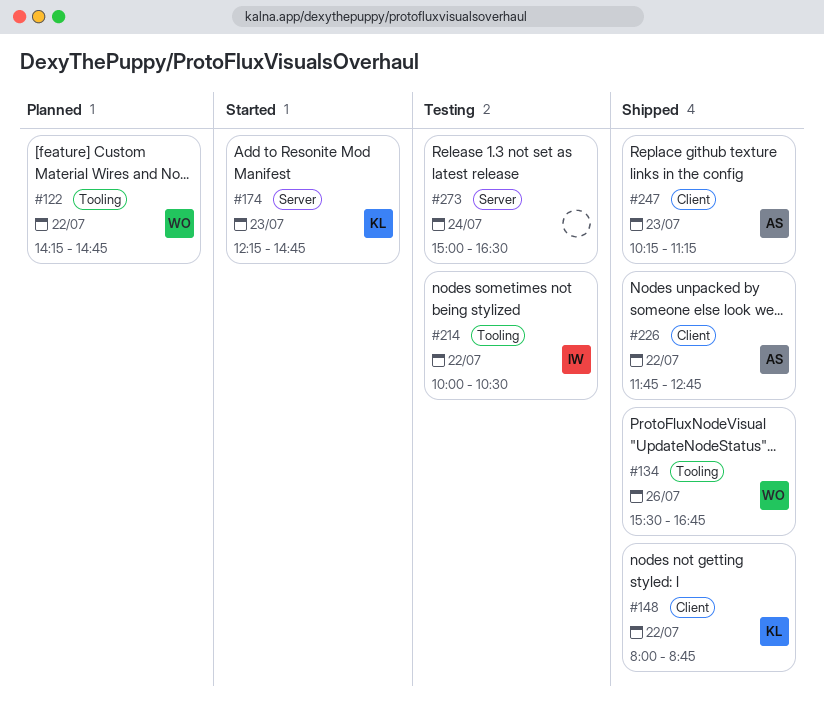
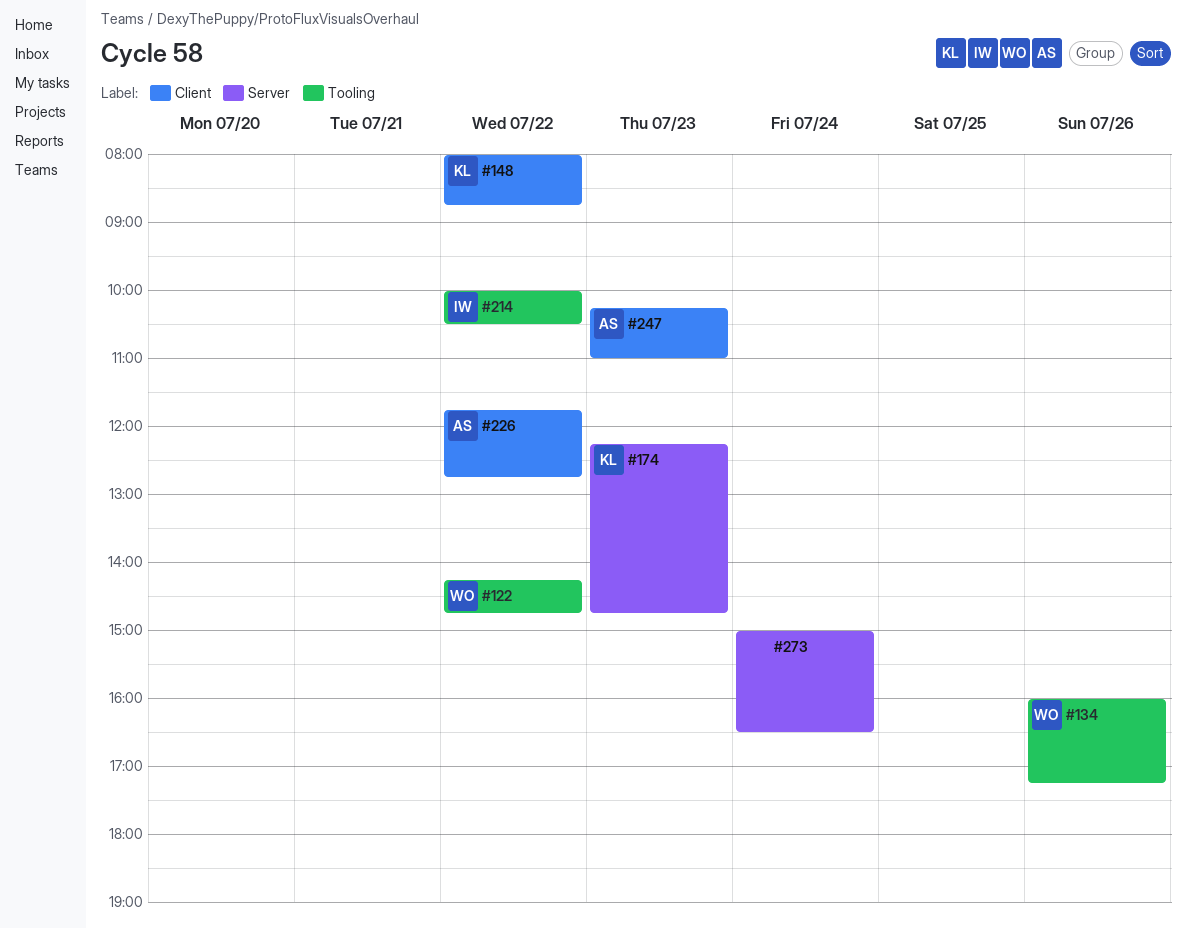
#134, begins: 15:30 -> 16:00
#134, ends: 16:45 -> 17:15
#247, ends: 11:15 -> 11:00

